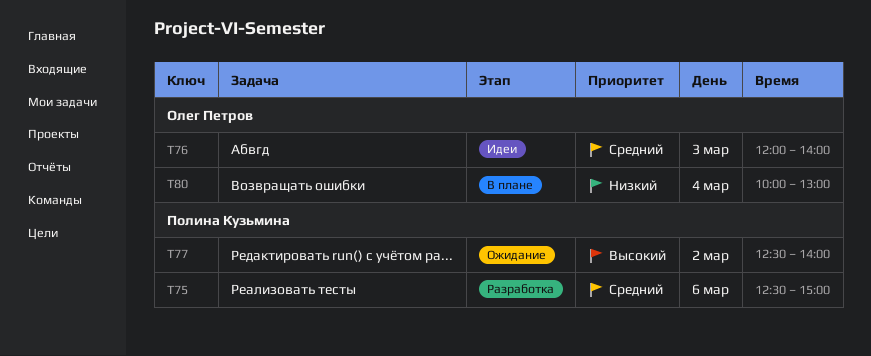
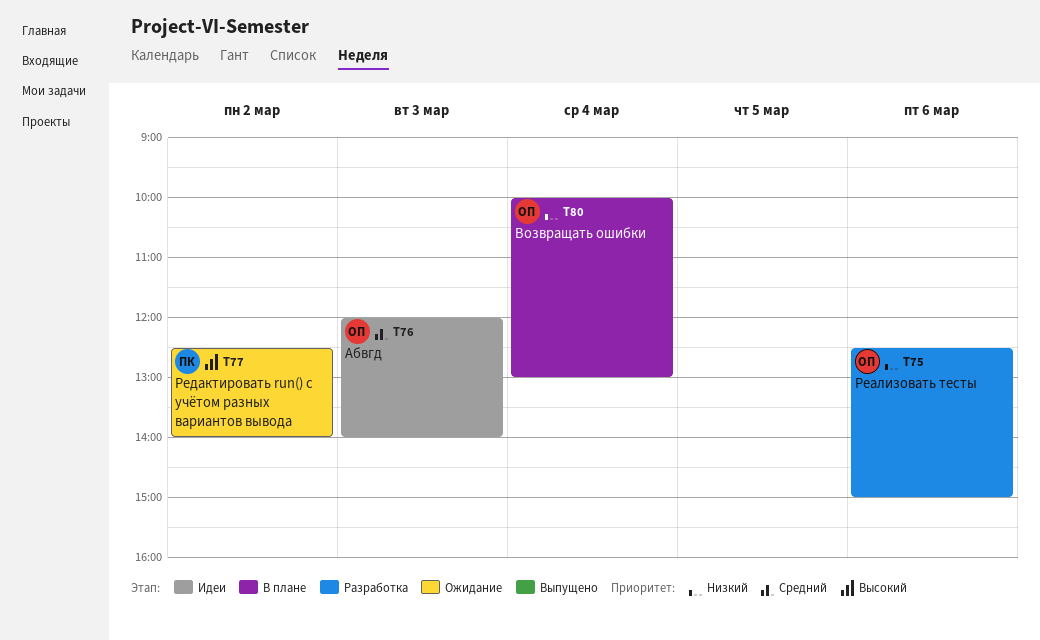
T75, owner: Полина Кузьмина -> Олег Петров
T75, priority: Средний -> Низкий

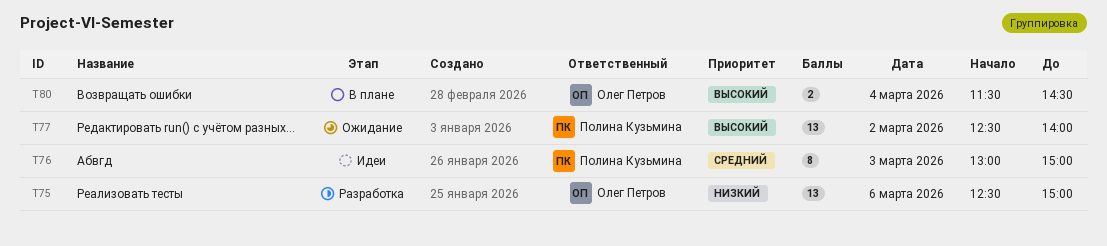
T76, owner: Олег Петров -> Полина Кузьмина
T76, begins: 12:00 -> 13:00
T76, ends: 14:00 -> 15:00
T80, priority: Низкий -> Высокий
T80, begins: 10:00 -> 11:30
T80, ends: 13:00 -> 14:30

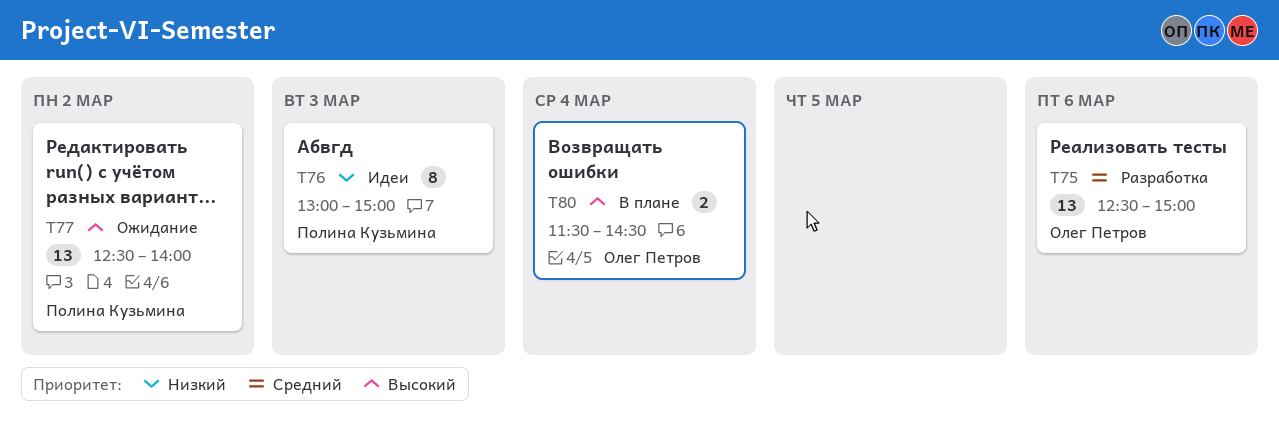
T75, priority: Низкий -> Средний
T76, priority: Средний -> Низкий

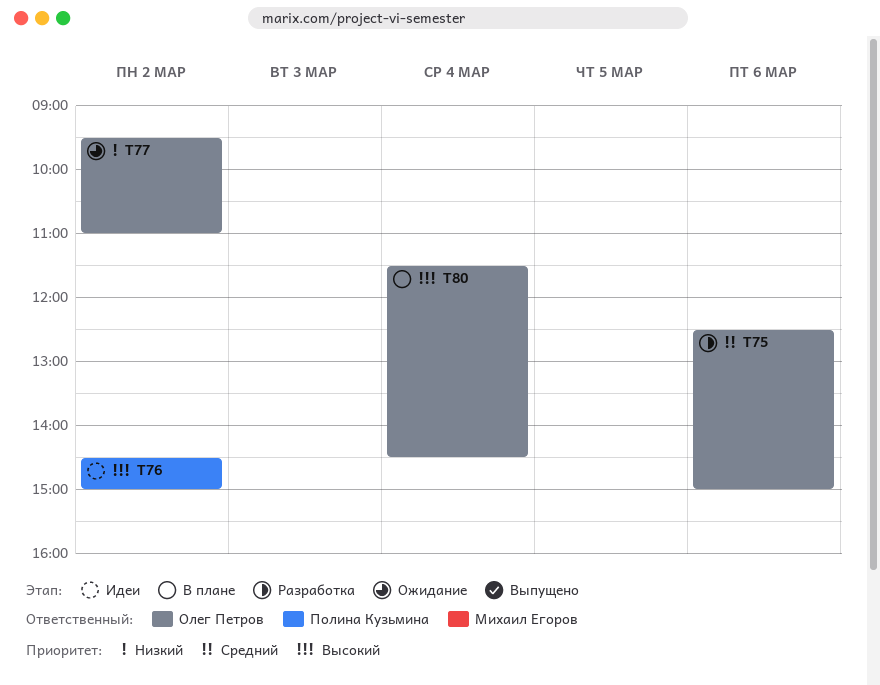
T76, priority: Низкий -> Высокий
T76, day: Mar 3 -> Mar 2
T76, begins: 13:00 -> 14:30
T77, owner: Полина Кузьмина -> Олег Петров
T77, priority: Высокий -> Низкий
T77, begins: 12:30 -> 09:30
T77, ends: 14:00 -> 11:00

